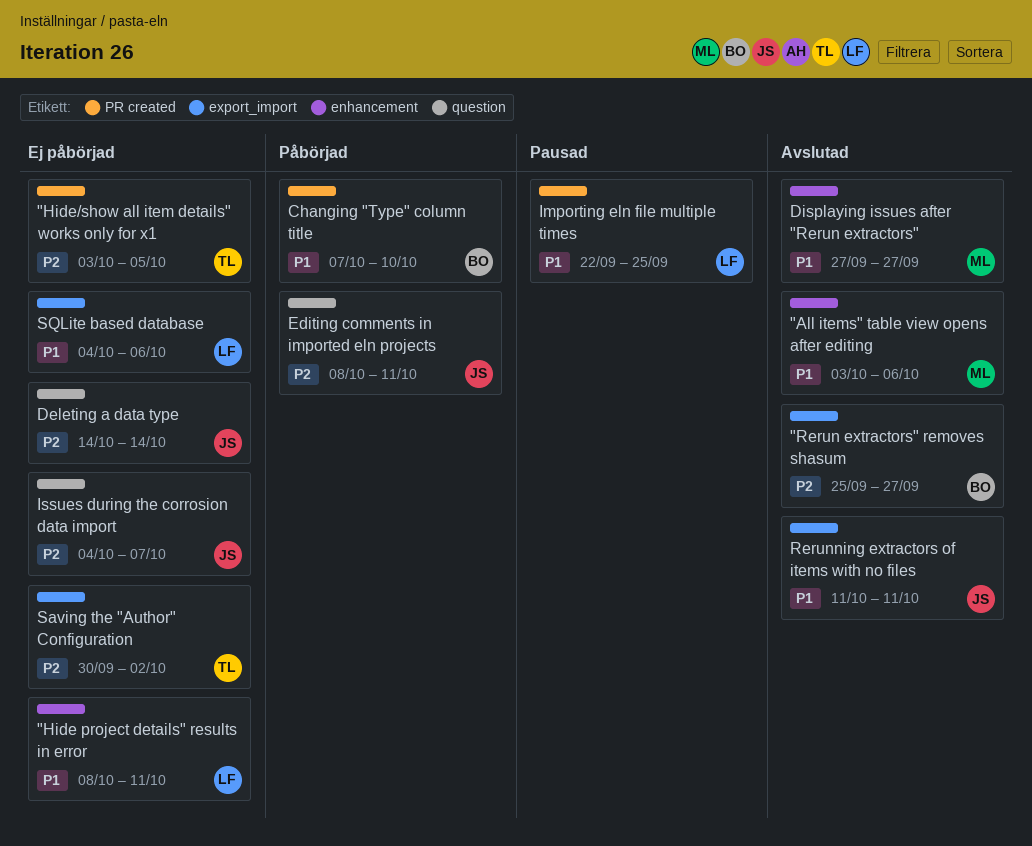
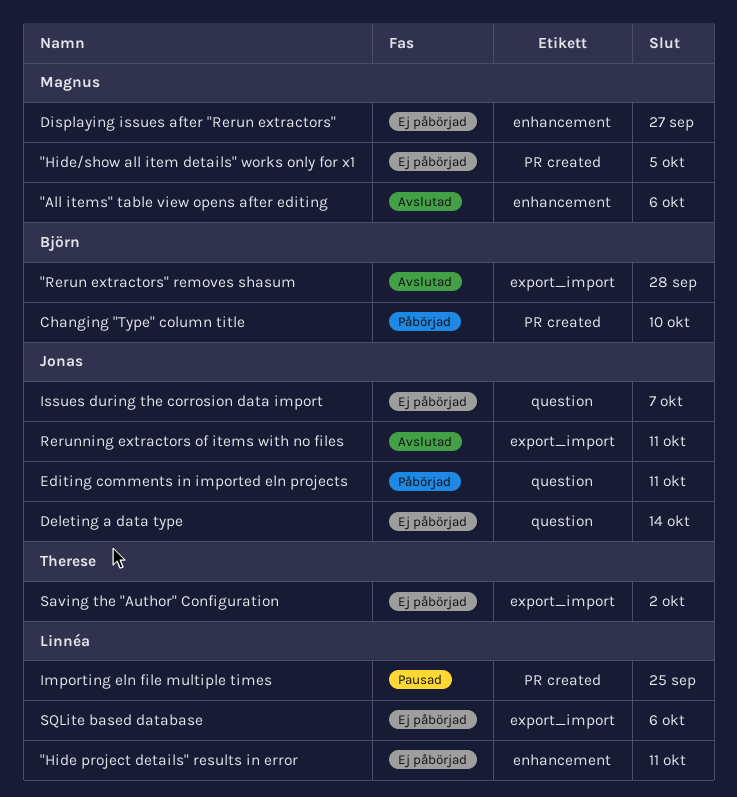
"Hide/show all item details" works only for x1, owner: Therese -> Magnus
"Rerun extractors" removes shasum, due: Sep 27 -> Sep 28
Displaying issues after "Rerun extractors", status: Avslutad -> Ej påbörjad

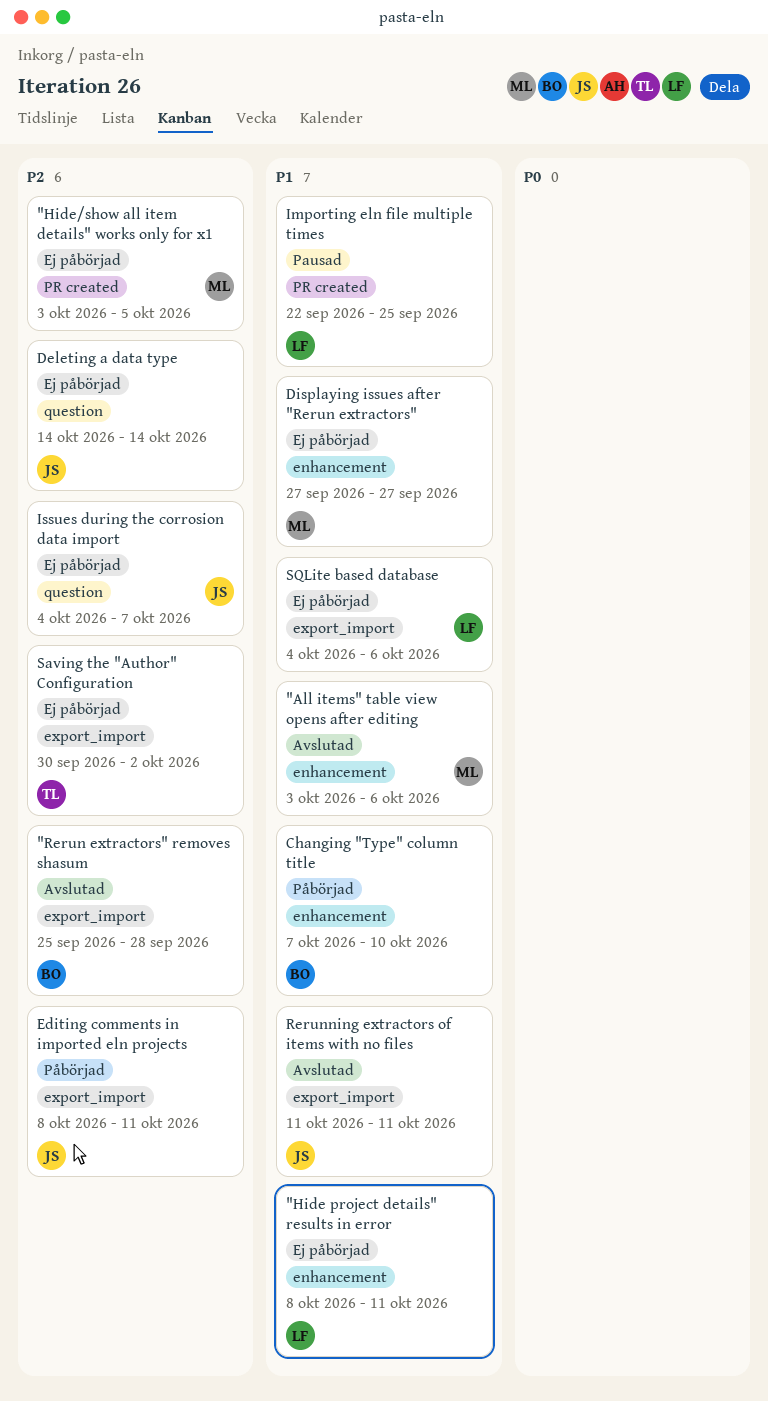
Changing "Type" column title, label: PR created -> enhancement
Editing comments in imported eln projects, label: question -> export_import

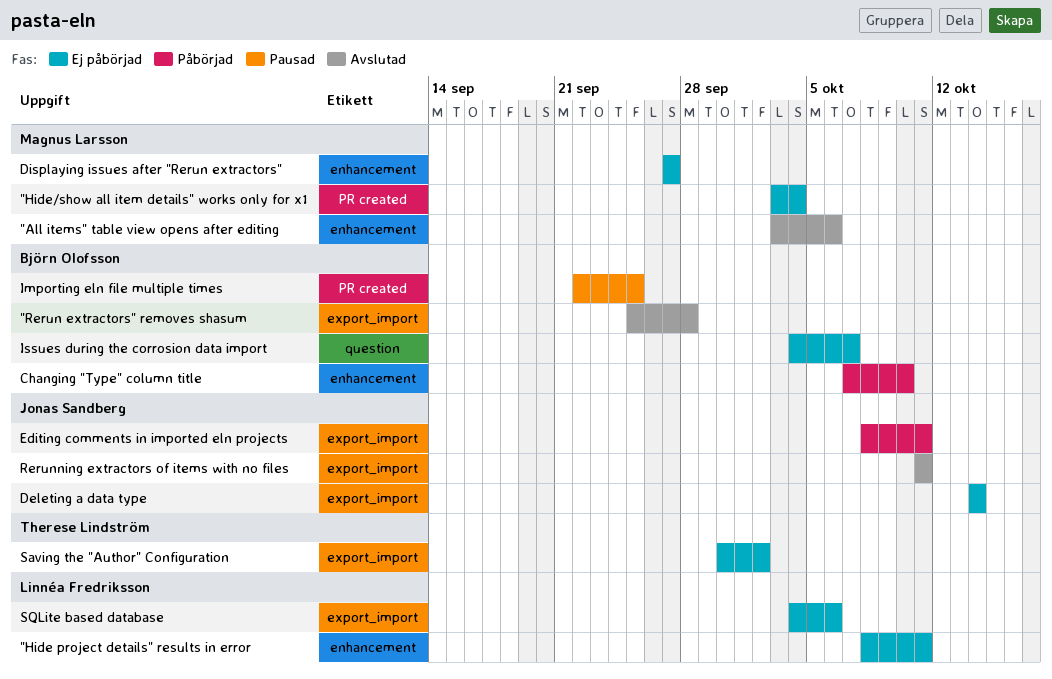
"Hide/show all item details" works only for x1, due: Oct 5 -> Oct 4
Deleting a data type, label: question -> export_import
Importing eln file multiple times, owner: Linnéa Fredriksson -> Björn Olofsson
Issues during the corrosion data import, owner: Jonas Sandberg -> Björn Olofsson

